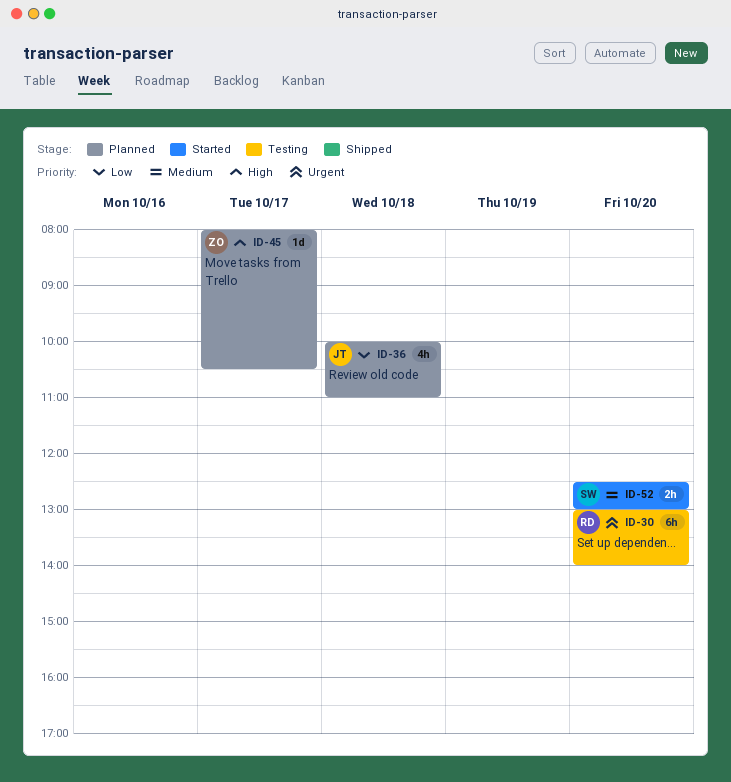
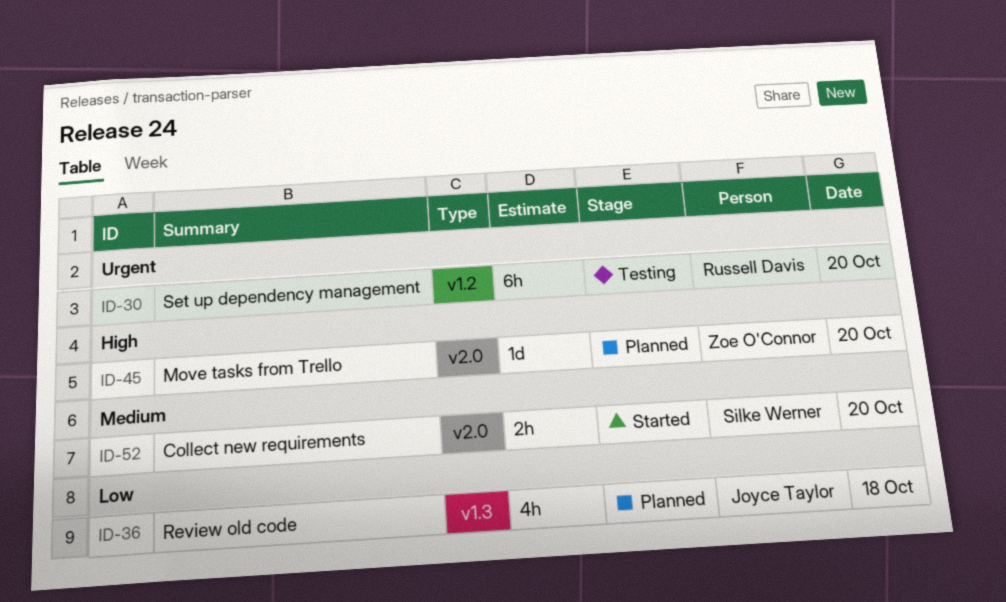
ID-45, day: Oct 17 -> Oct 20

